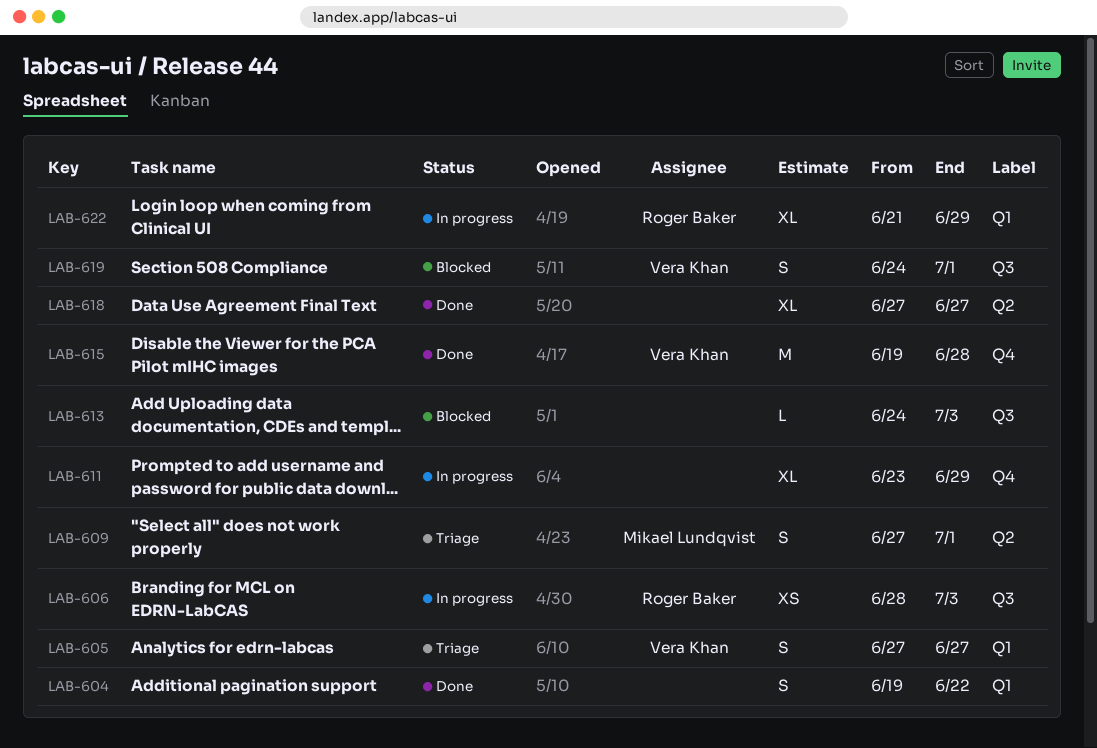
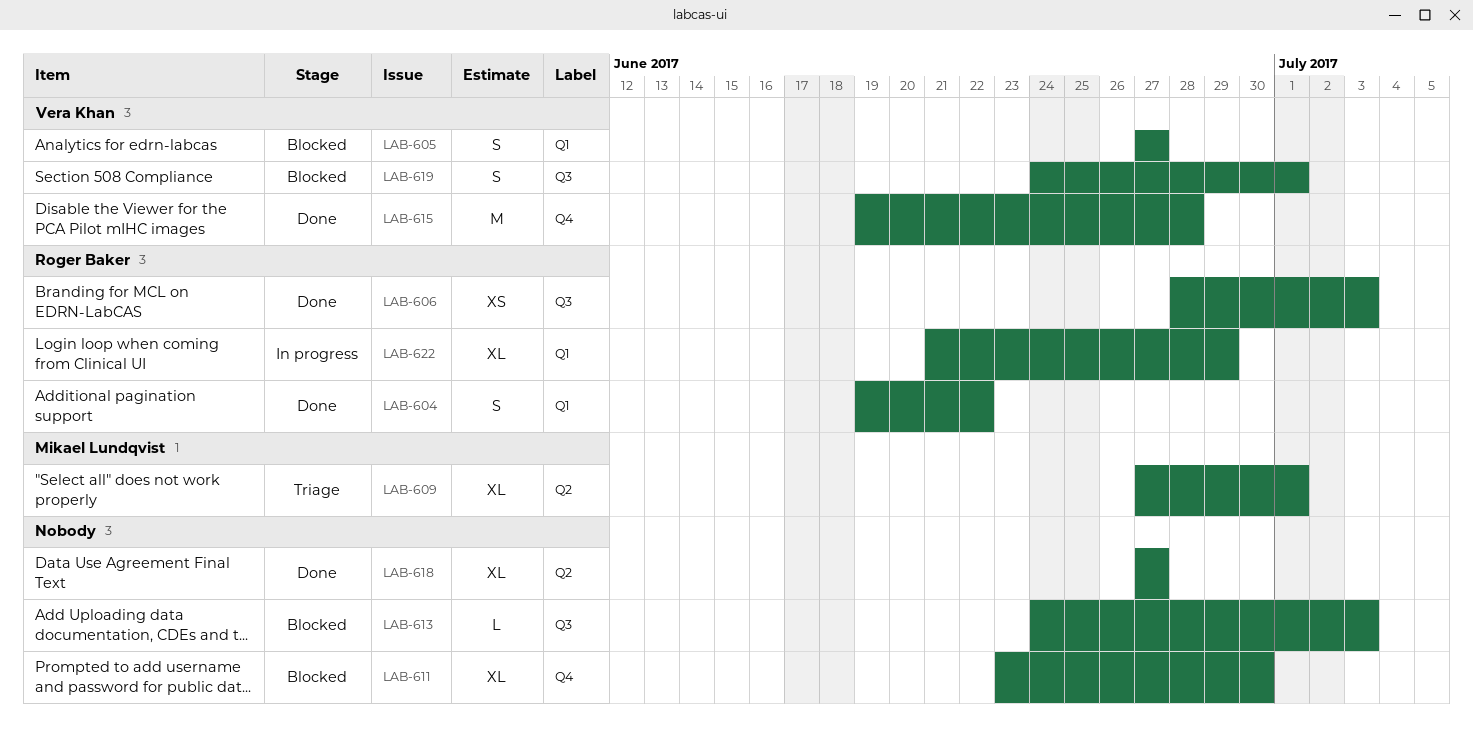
LAB-604, owner: none -> Roger Baker
LAB-605, status: Triage -> Blocked
LAB-606, status: In progress -> Done
LAB-609, estimate: S -> XL
LAB-611, status: In progress -> Blocked
LAB-611, due: Jun 29 -> Jun 30

